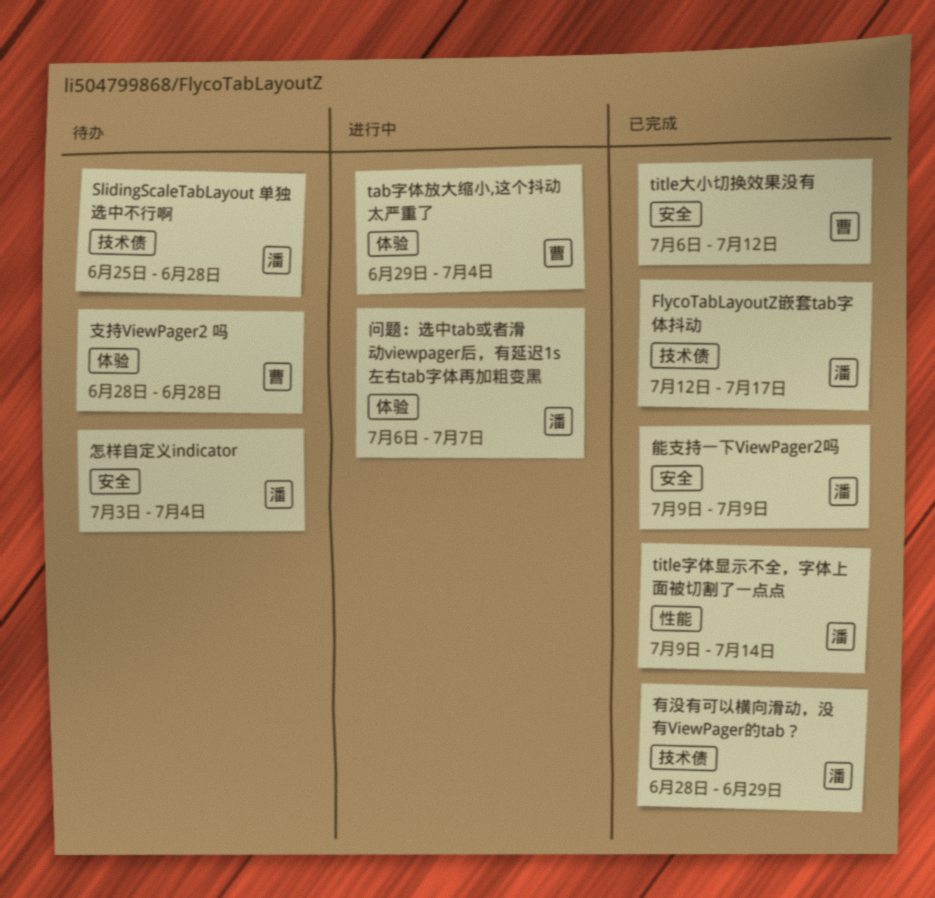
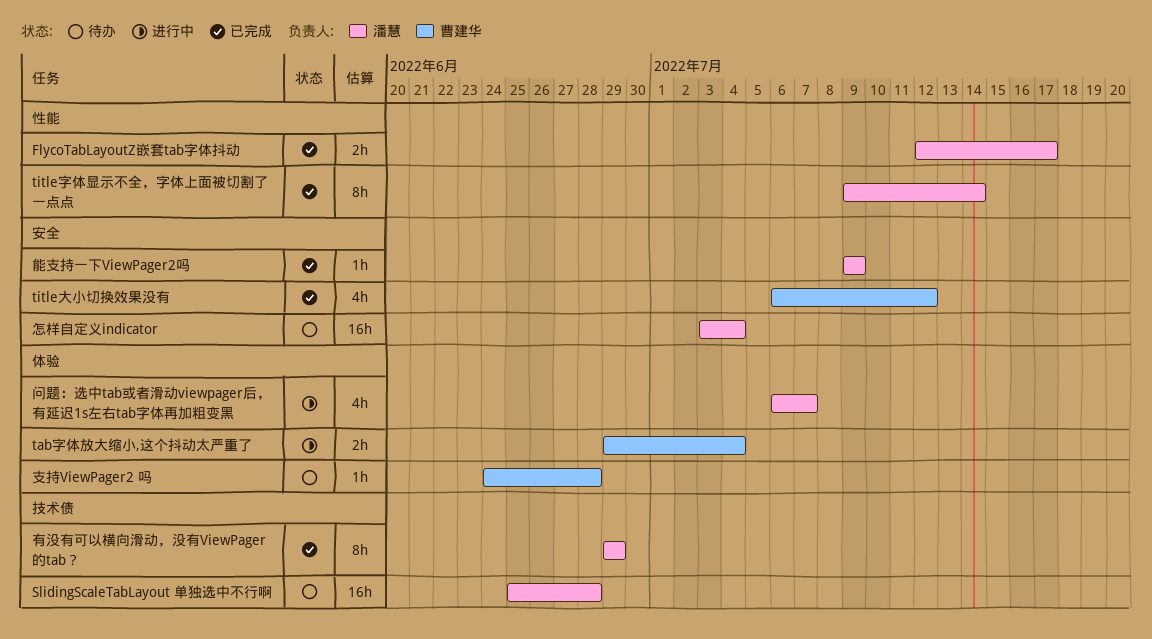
FlycoTabLayoutZ嵌套tab字体抖动, label: 技术债 -> 性能
支持ViewPager2 吗, start: Jun 28 -> Jun 24
有没有可以横向滑动，没有ViewPager的tab？, start: Jun 28 -> Jun 29

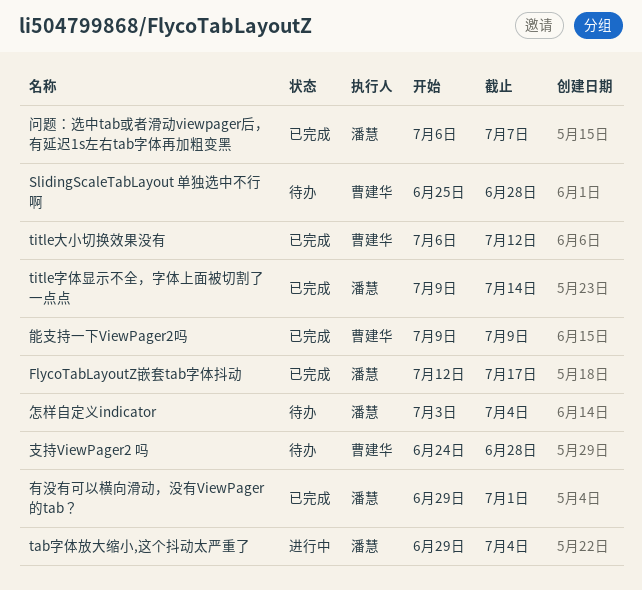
SlidingScaleTabLayout 单独选中不行啊, owner: 潘慧 -> 曹建华
tab字体放大缩小,这个抖动太严重了, owner: 曹建华 -> 潘慧
有没有可以横向滑动，没有ViewPager的tab？, due: Jun 29 -> Jul 1
能支持一下ViewPager2吗, owner: 潘慧 -> 曹建华
问题：选中tab或者滑动viewpager后，有延迟1s左右tab字体再加粗变黑, status: 进行中 -> 已完成

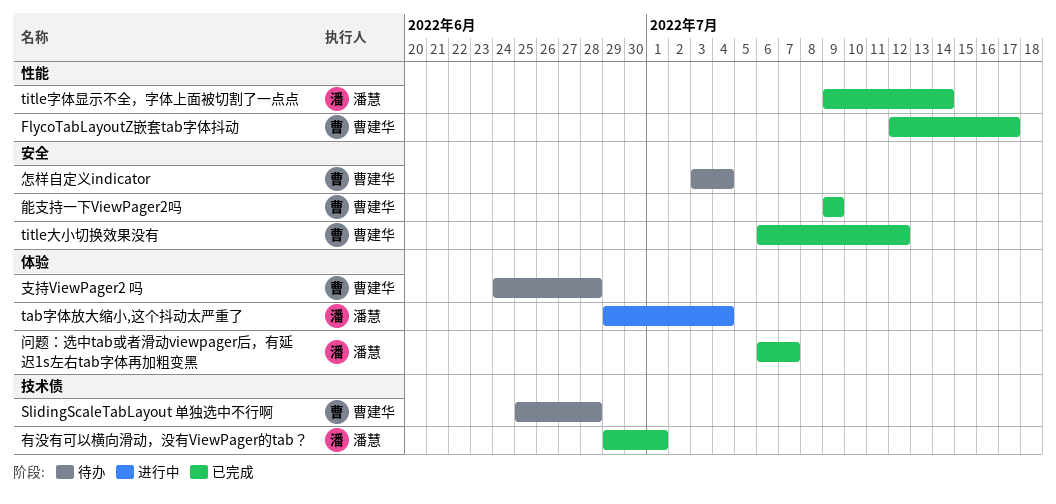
FlycoTabLayoutZ嵌套tab字体抖动, owner: 潘慧 -> 曹建华
怎样自定义indicator, owner: 潘慧 -> 曹建华

